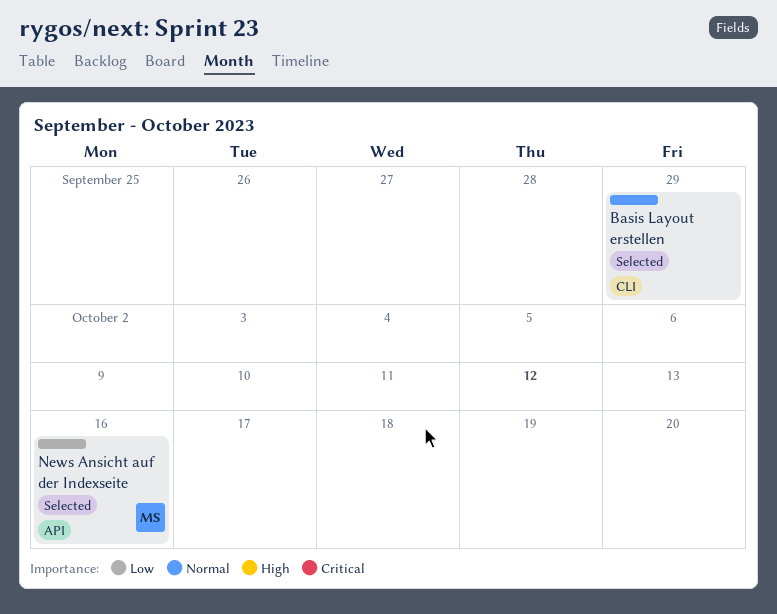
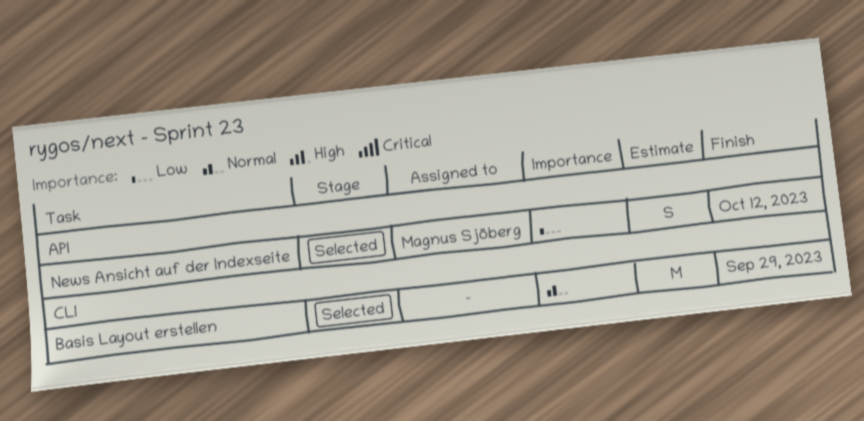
News Ansicht auf der Indexseite, due: Oct 16 -> Oct 12

